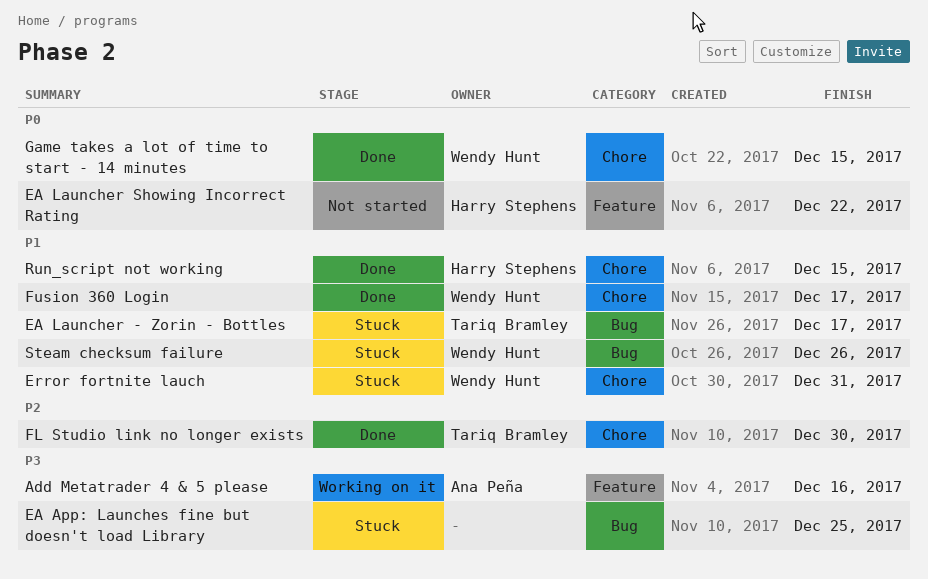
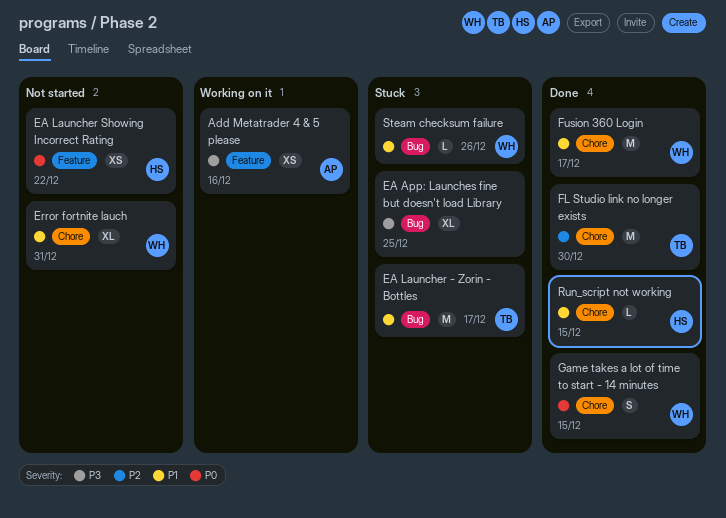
Error fortnite lauch, status: Stuck -> Not started

